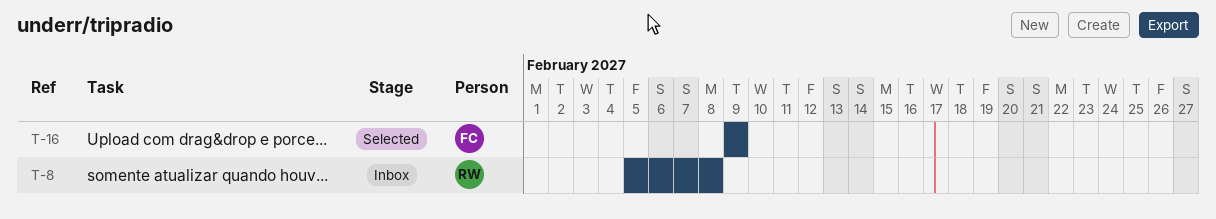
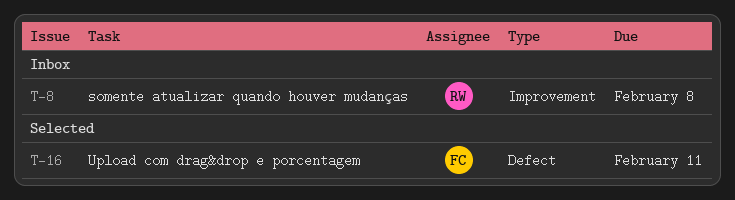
T-16, due: Feb 9 -> Feb 11

